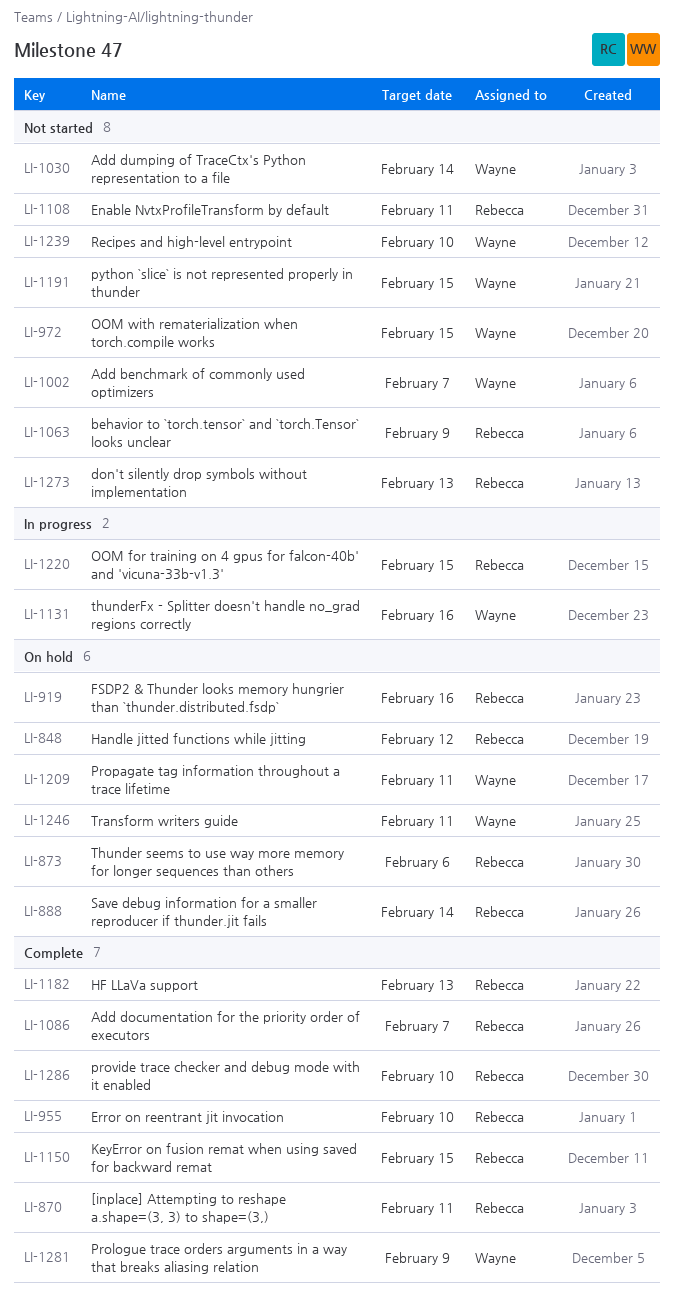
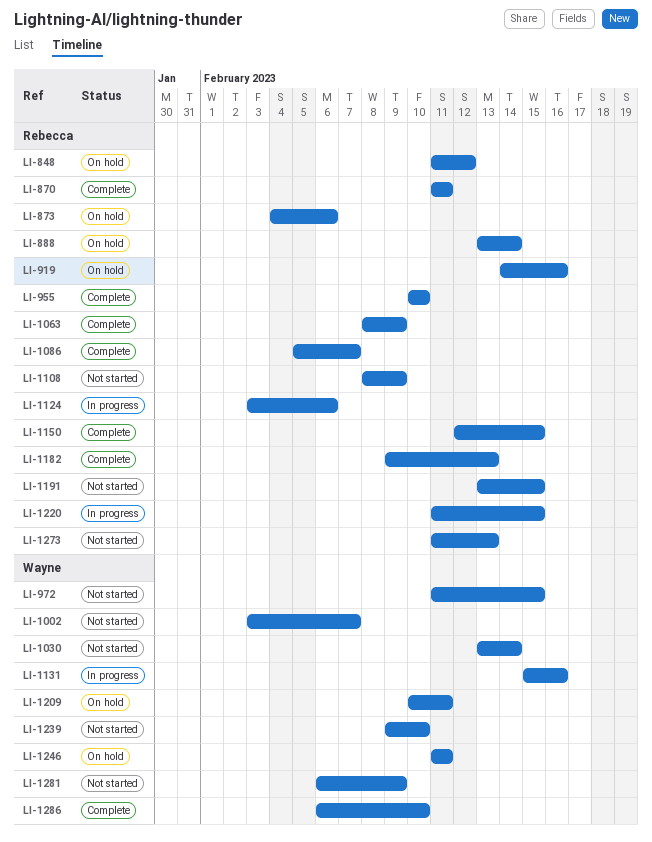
LI-1063, status: Not started -> Complete
LI-1108, due: Feb 11 -> Feb 9
LI-1124: none -> present
LI-1191, owner: Wayne -> Rebecca
LI-1281, status: Complete -> Not started
LI-1286, owner: Rebecca -> Wayne

